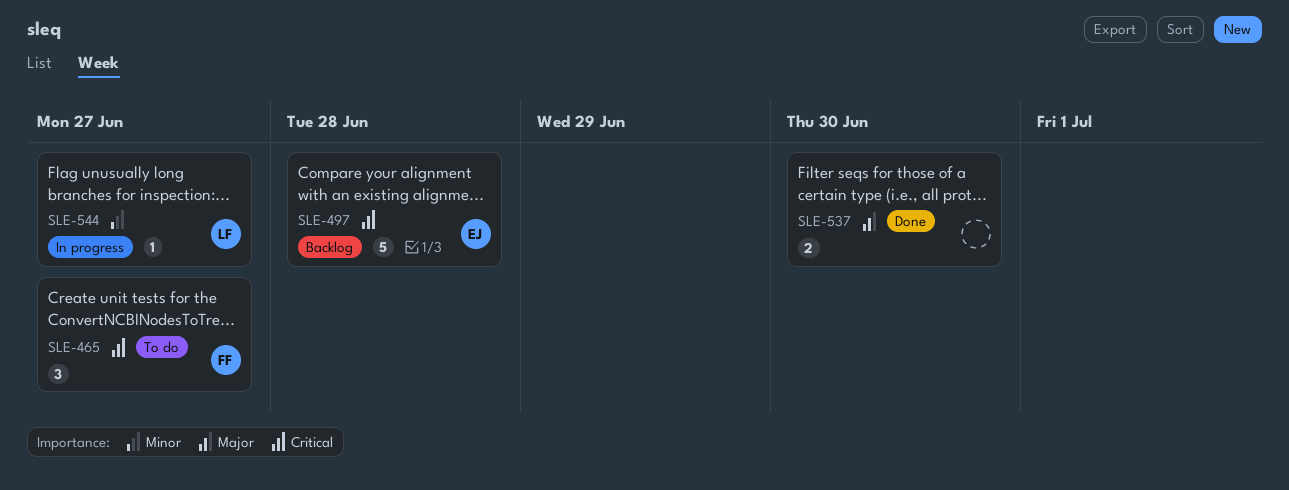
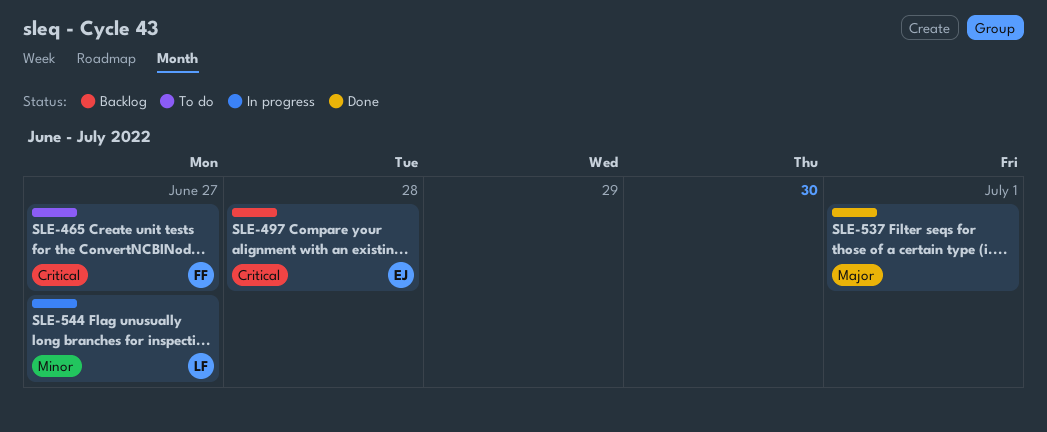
SLE-537, due: Jun 30 -> Jul 1

